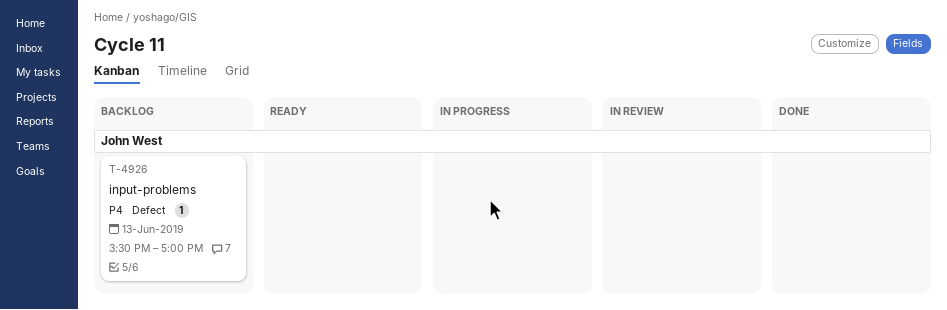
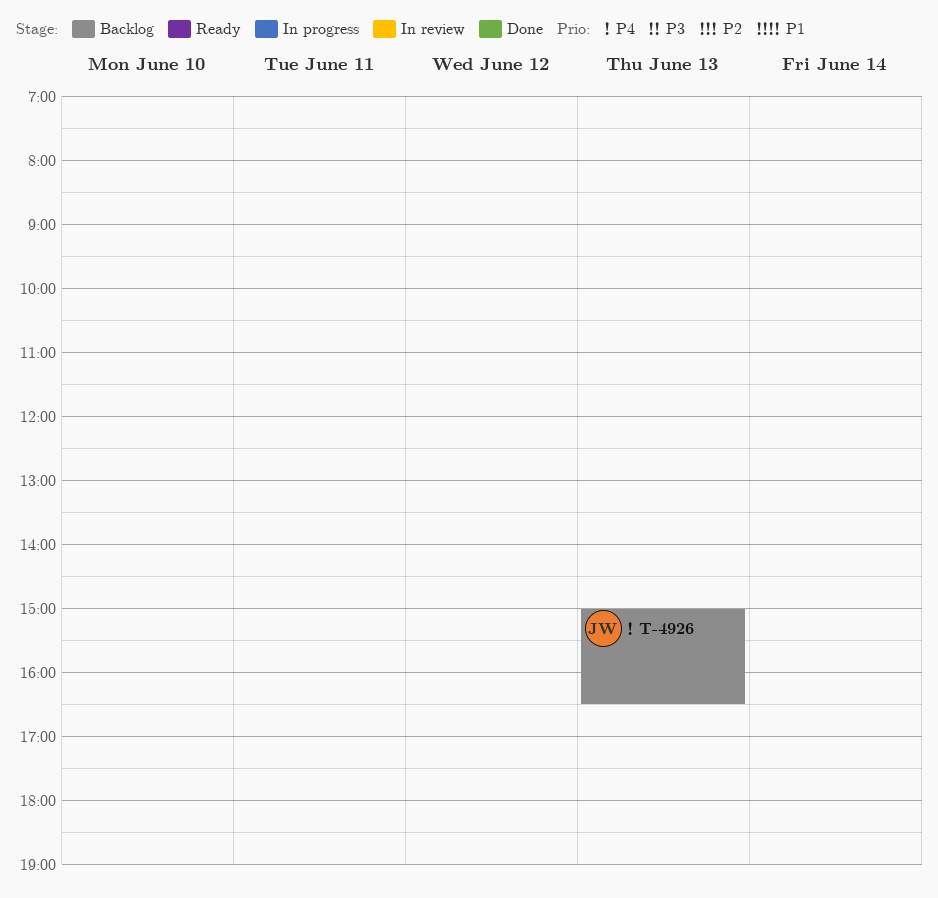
T-4926, begins: 15:30 -> 15:00
T-4926, ends: 17:00 -> 16:30

